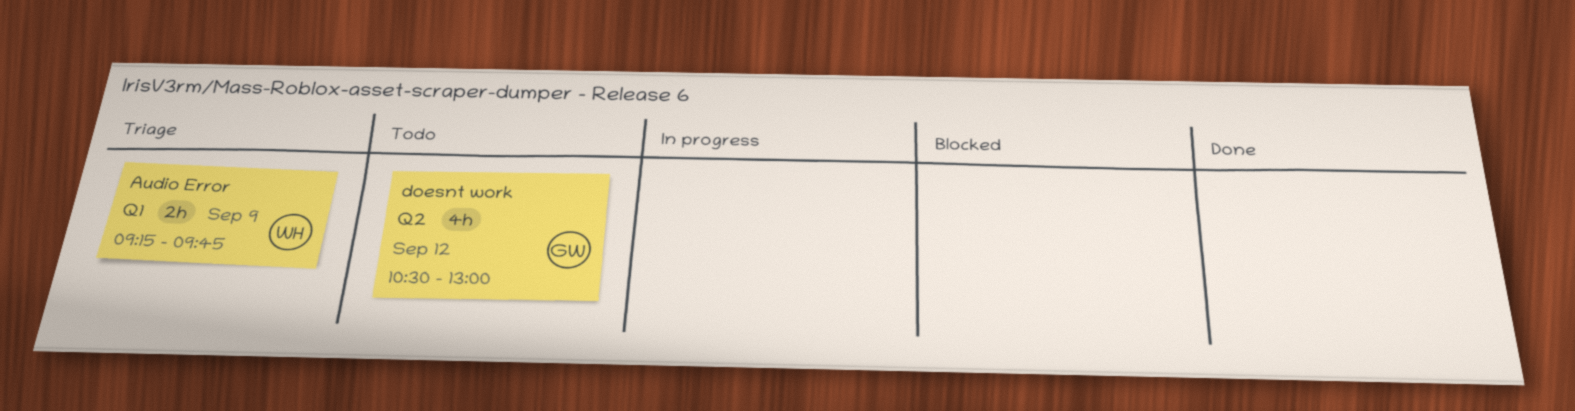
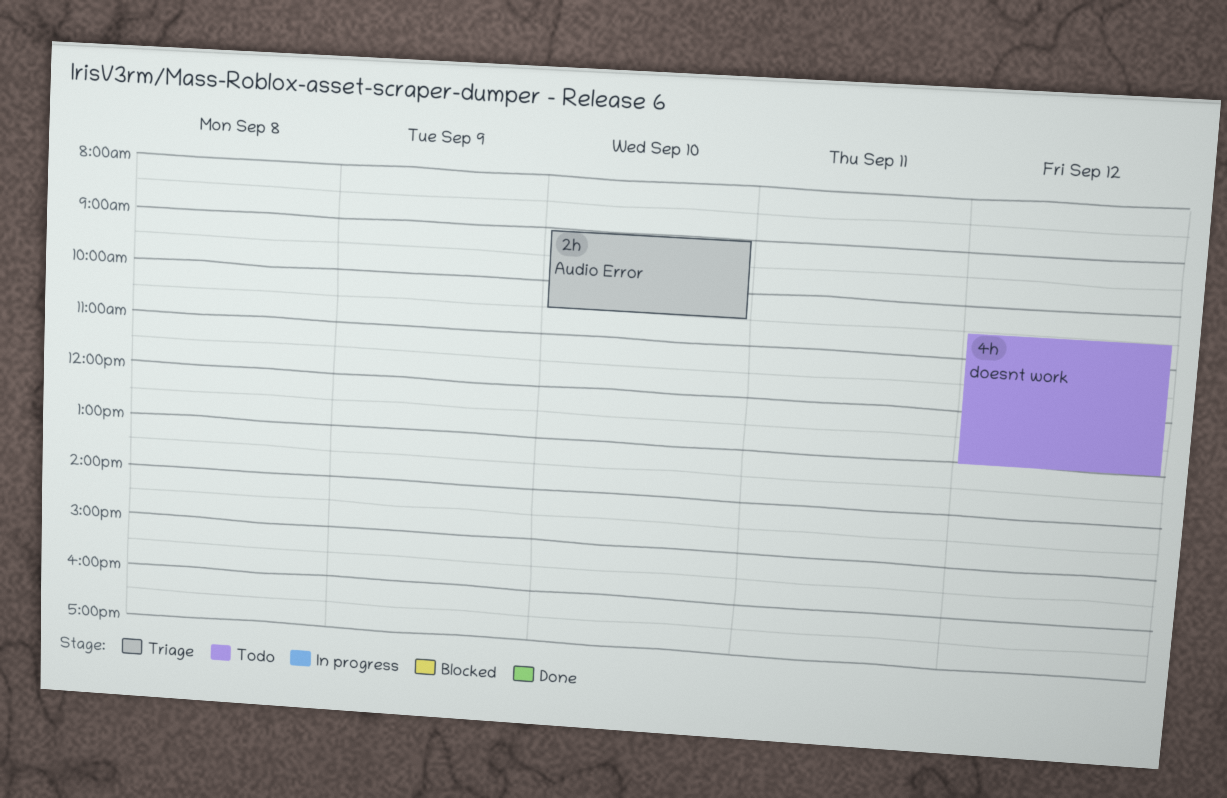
Audio Error, day: Sep 9 -> Sep 10
Audio Error, begins: 09:15 -> 09:00
Audio Error, ends: 09:45 -> 10:30

